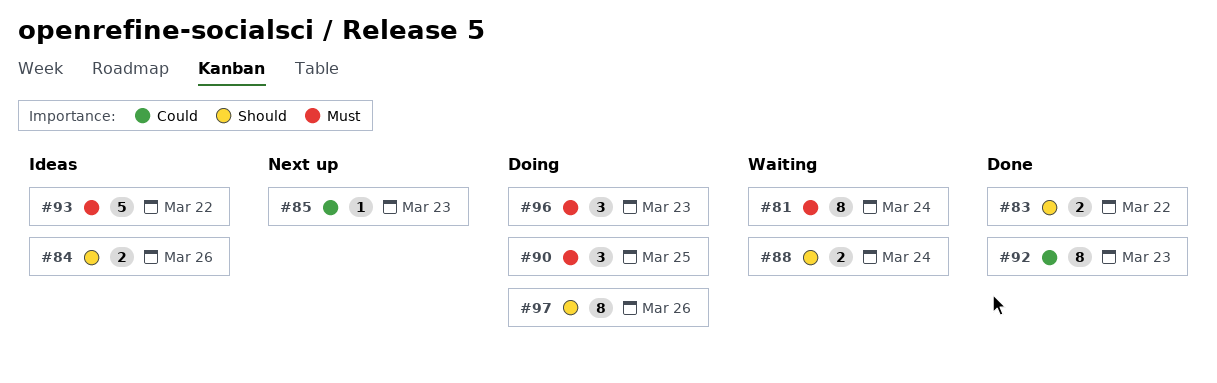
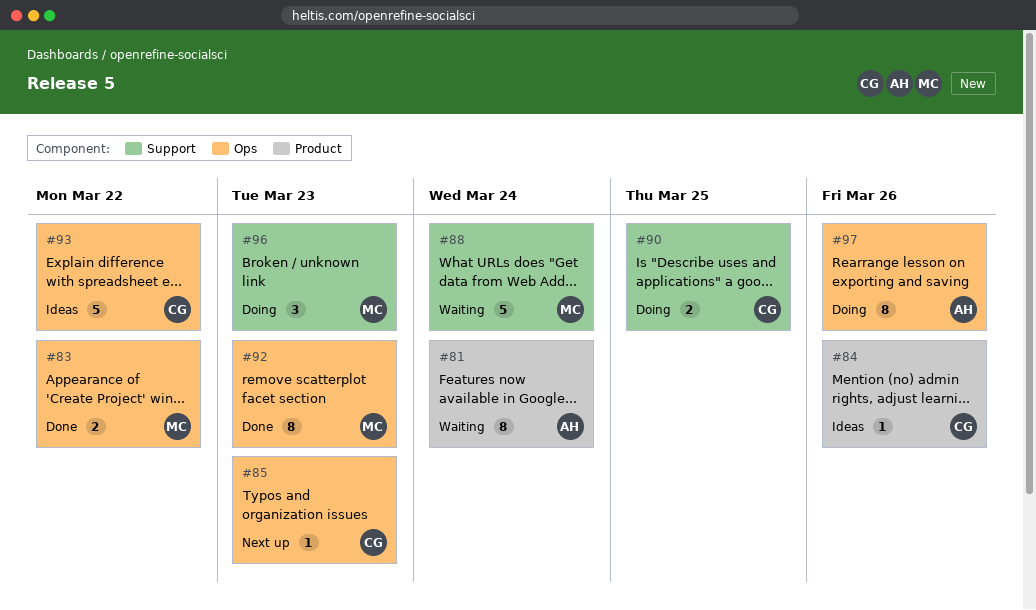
#84, estimate: 2 -> 1
#88, estimate: 2 -> 5
#90, estimate: 3 -> 2

